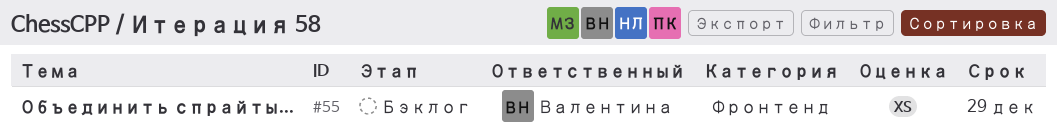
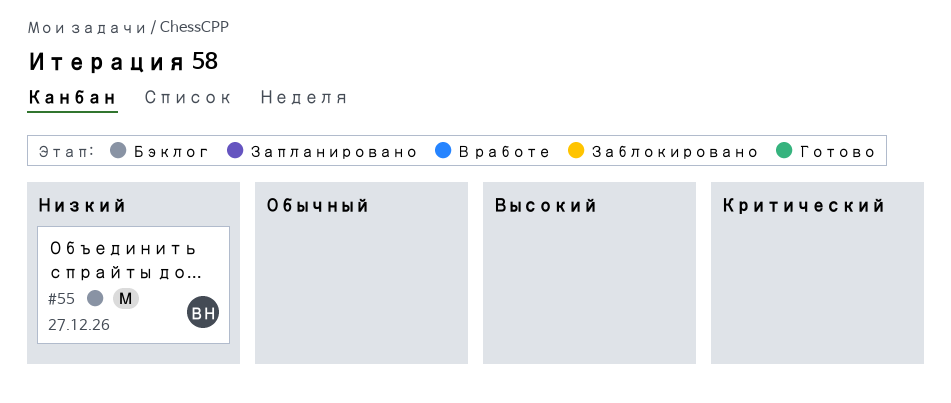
#55, estimate: XS -> M
#55, due: Dec 29 -> Dec 27

